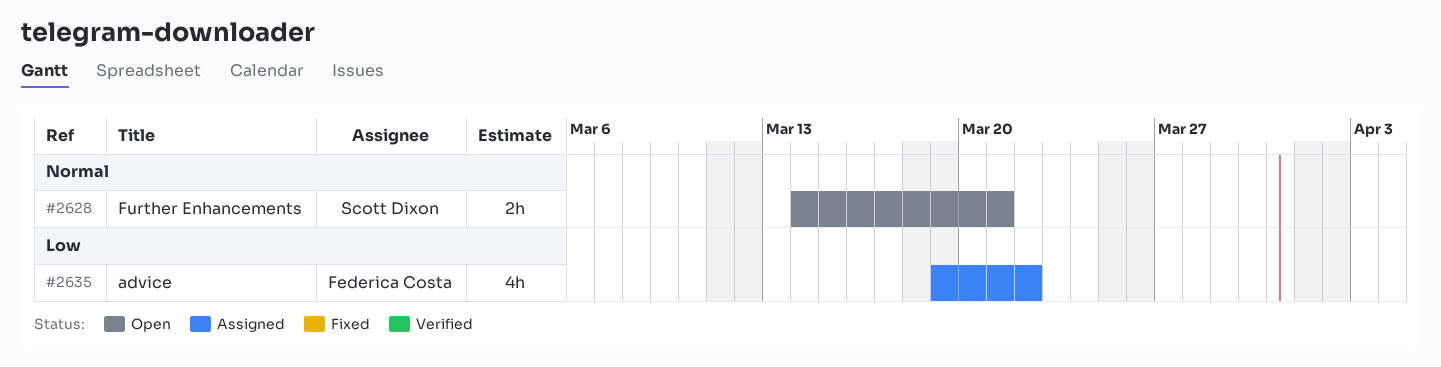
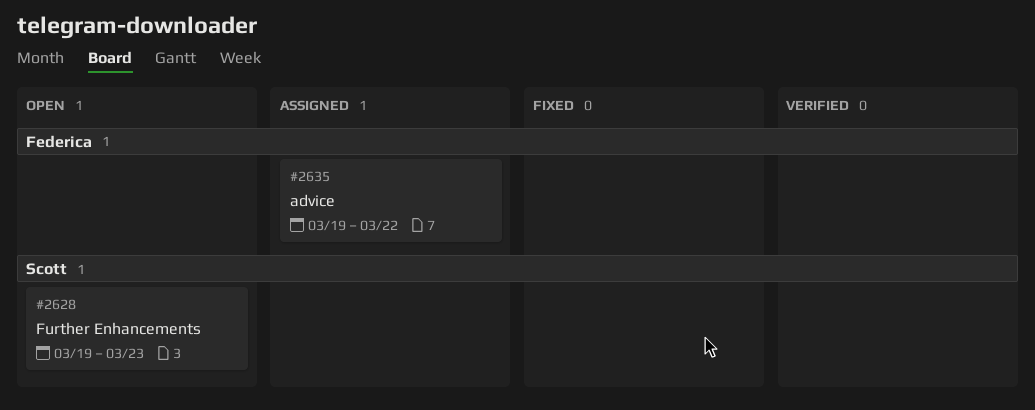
#2628, start: Mar 14 -> Mar 19
#2628, due: Mar 21 -> Mar 23

